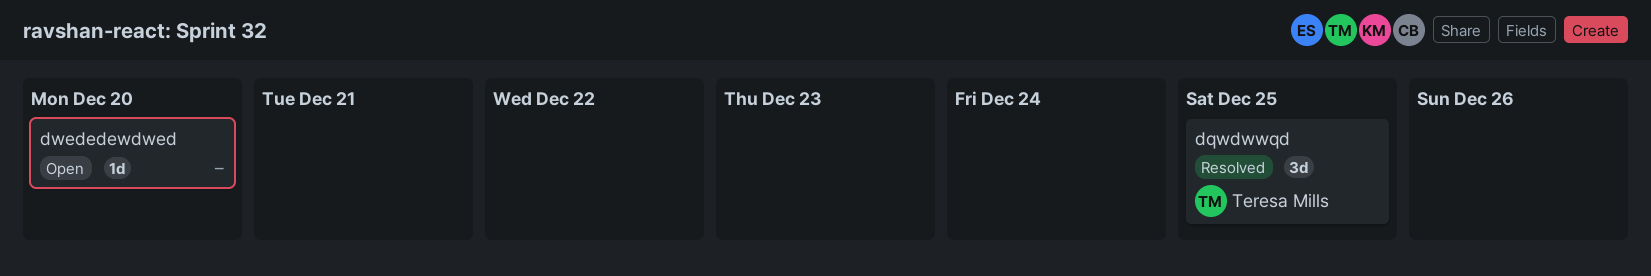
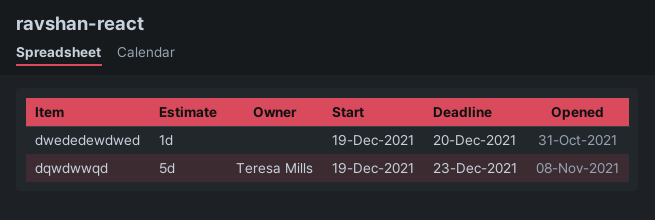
dqwdwwqd, estimate: 3d -> 5d
dqwdwwqd, due: Dec 25 -> Dec 23

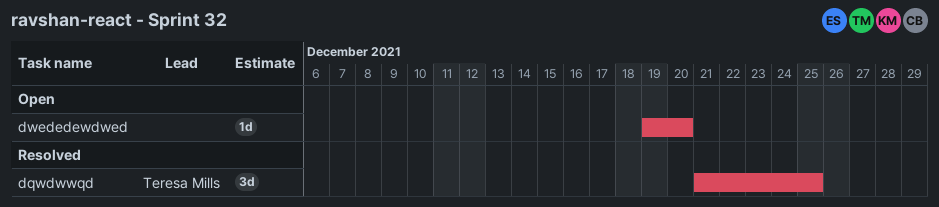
dqwdwwqd, estimate: 5d -> 3d
dqwdwwqd, start: Dec 19 -> Dec 21
dqwdwwqd, due: Dec 23 -> Dec 25

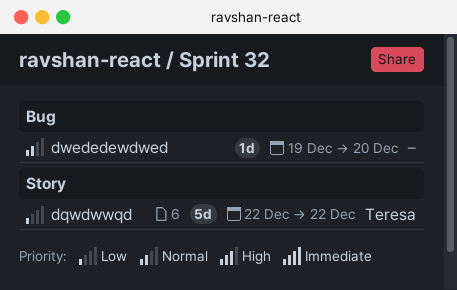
dqwdwwqd, estimate: 3d -> 5d
dqwdwwqd, start: Dec 21 -> Dec 22
dqwdwwqd, due: Dec 25 -> Dec 22

